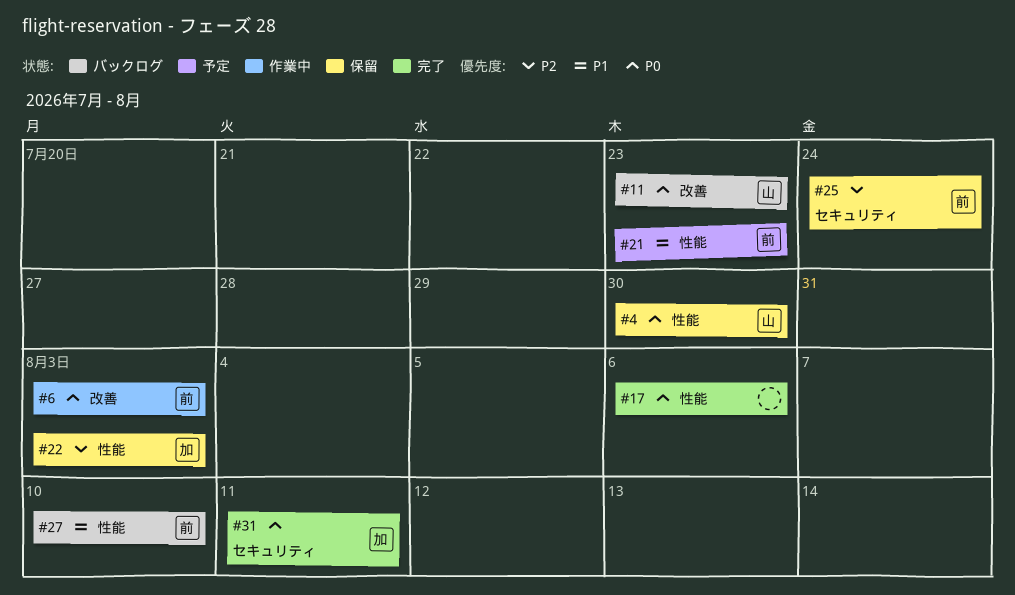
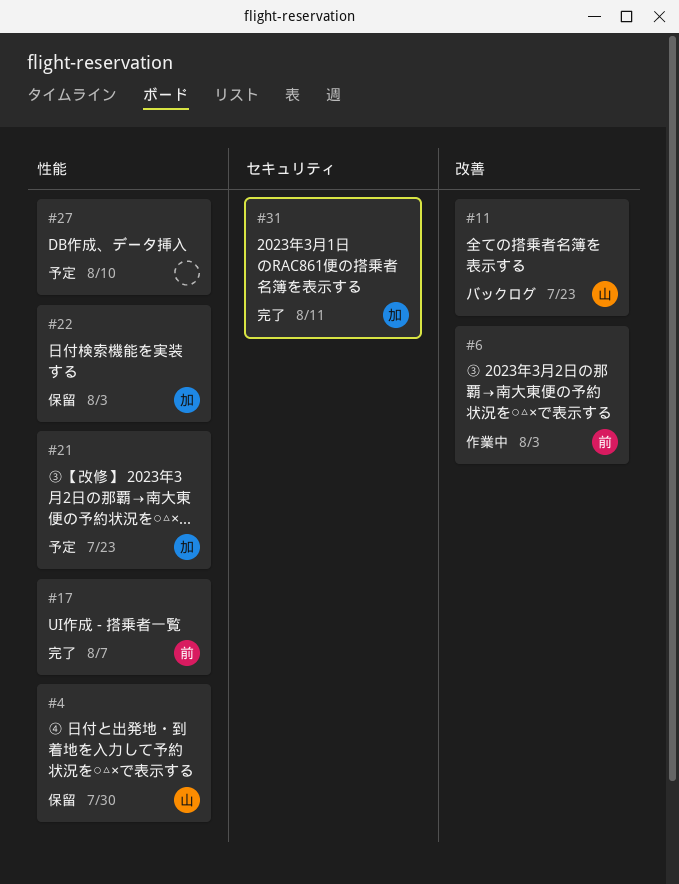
#17, owner: none -> 前
#17, due: Aug 6 -> Aug 7
#21, owner: 前 -> 加
#25: present -> none
#27, status: バックログ -> 予定
#27, owner: 前 -> none

